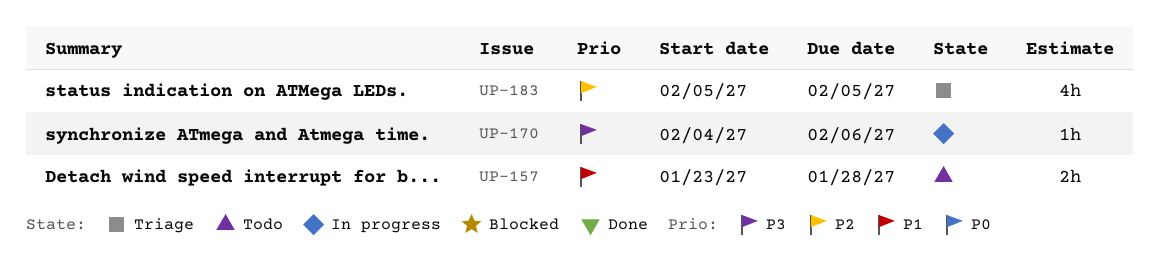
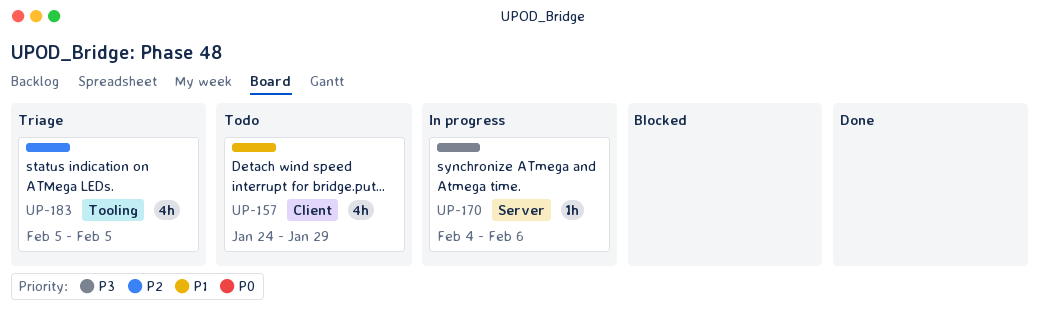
UP-157, estimate: 2h -> 4h
UP-157, start: Jan 23 -> Jan 24
UP-157, due: Jan 28 -> Jan 29

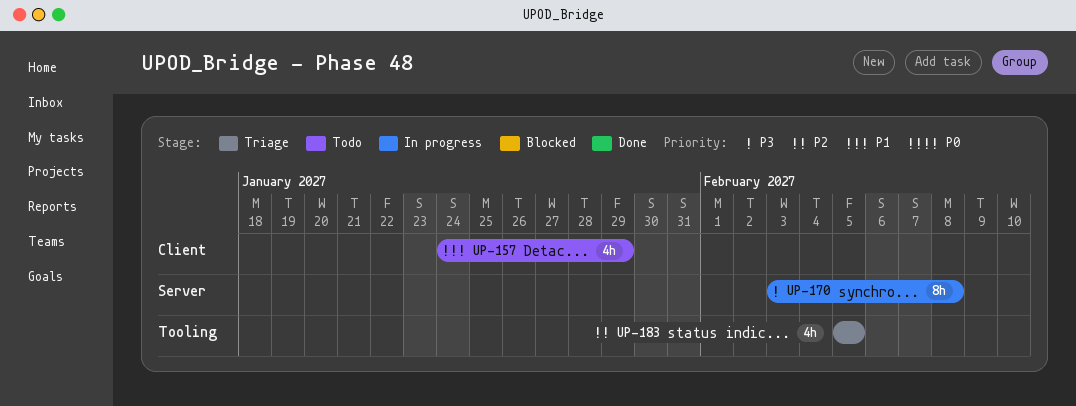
UP-170, estimate: 1h -> 8h
UP-170, start: Feb 4 -> Feb 3
UP-170, due: Feb 6 -> Feb 8

